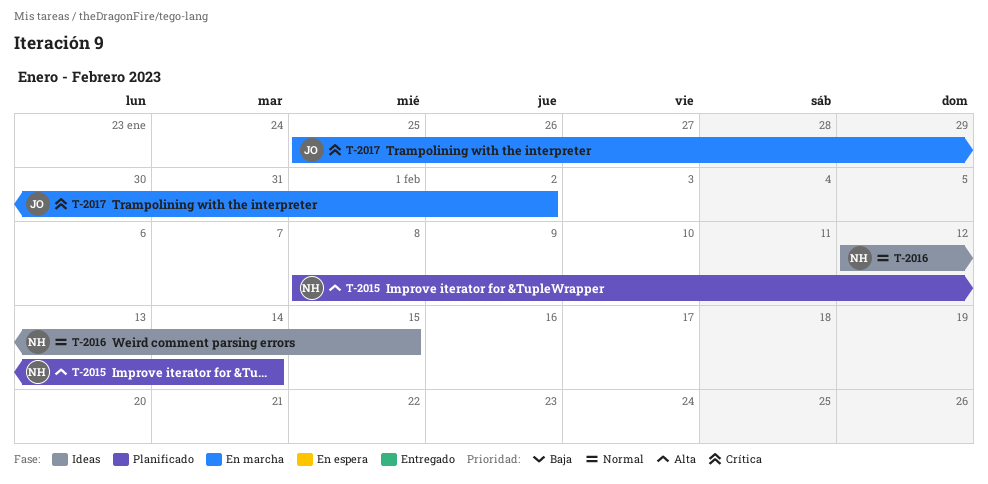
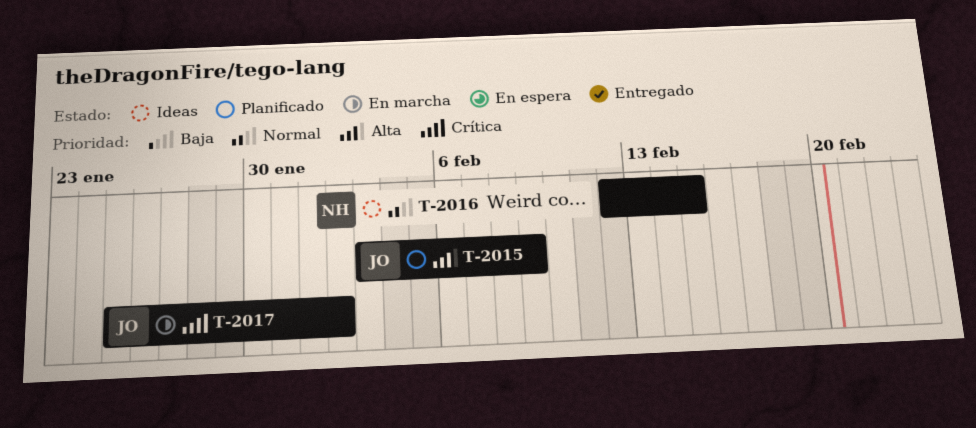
T-2015, owner: NH -> JO
T-2015, start: Feb 8 -> Feb 3
T-2015, due: Feb 14 -> Feb 9

